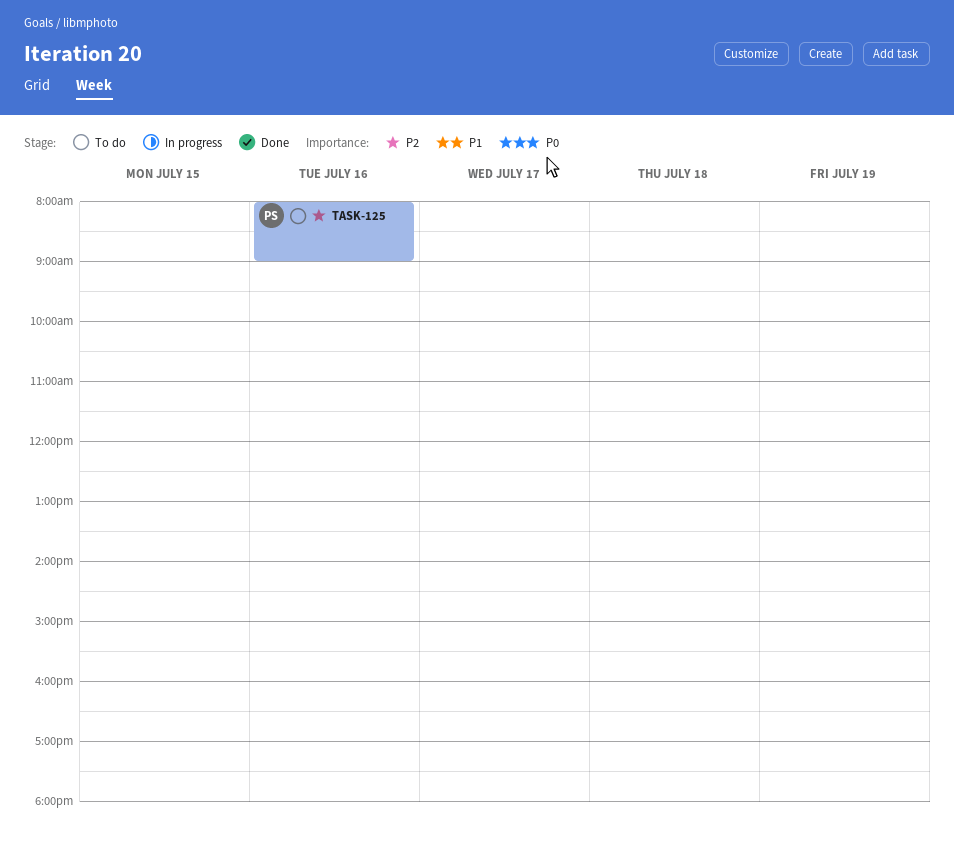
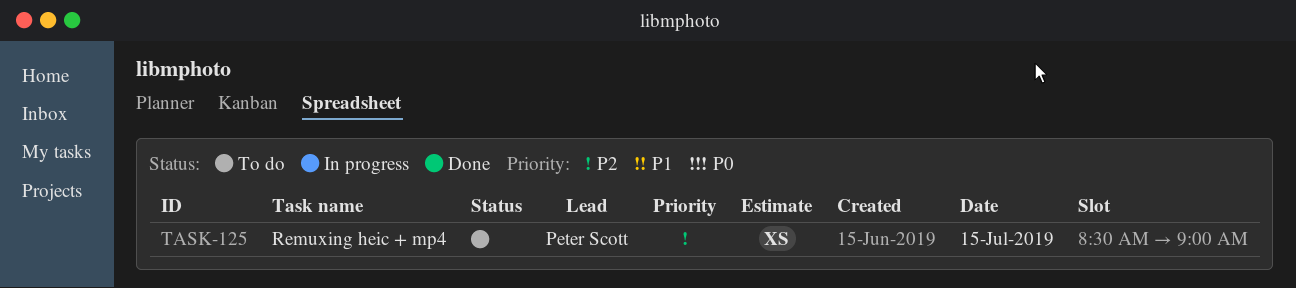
TASK-125, day: Jul 16 -> Jul 15
TASK-125, begins: 08:00 -> 08:30

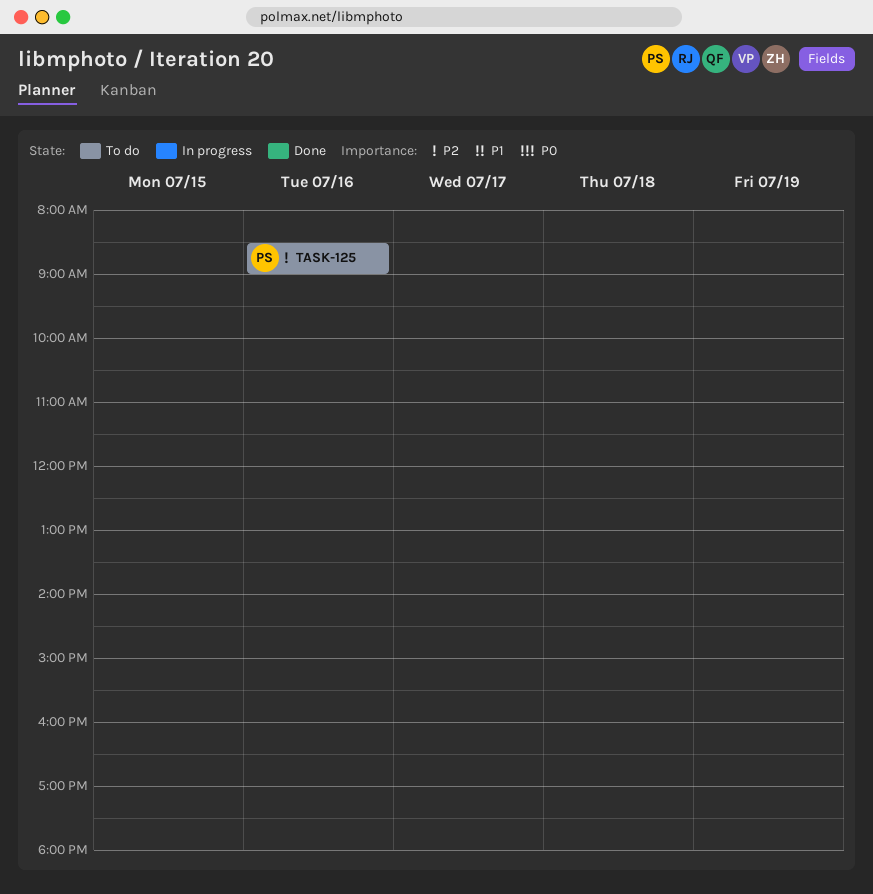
TASK-125, day: Jul 15 -> Jul 16

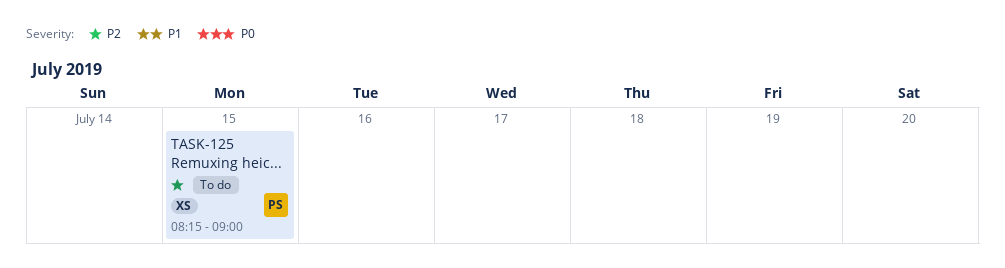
TASK-125, day: Jul 16 -> Jul 15
TASK-125, begins: 08:30 -> 08:15

